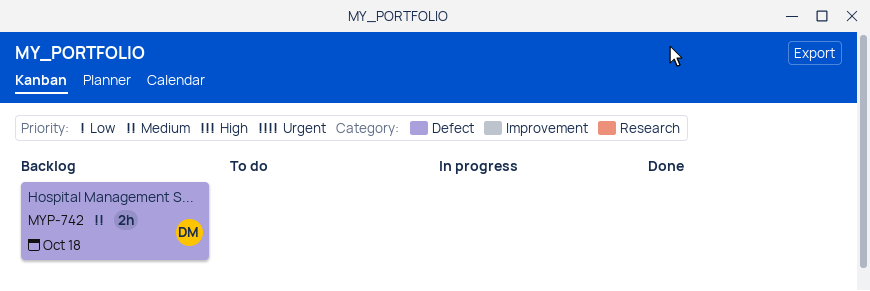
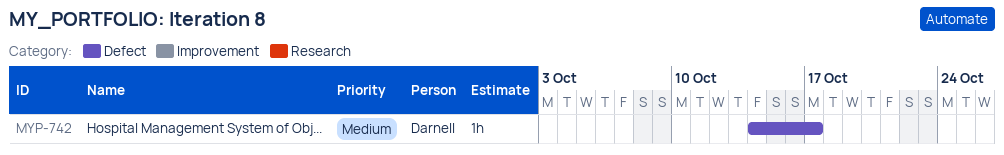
MYP-742, estimate: 2h -> 1h
MYP-742, due: Oct 18 -> Oct 17

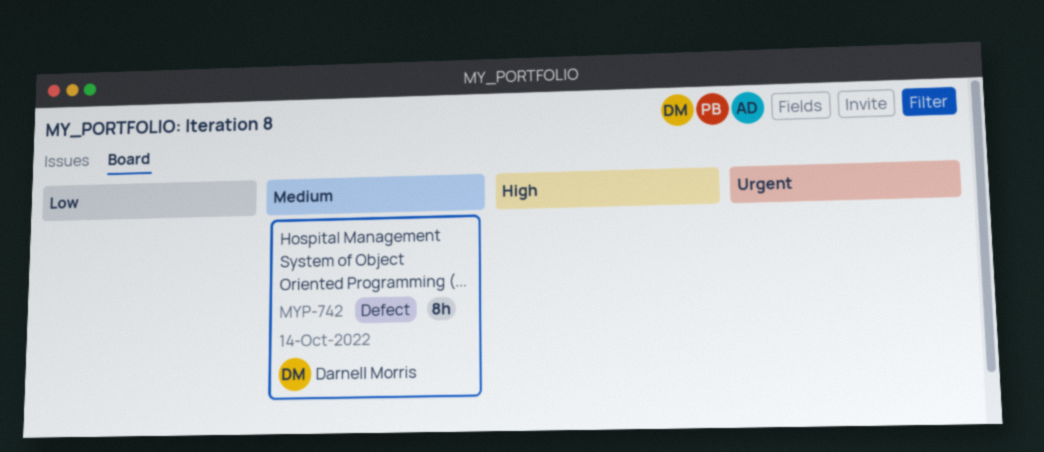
MYP-742, estimate: 1h -> 8h
MYP-742, due: Oct 17 -> Oct 14

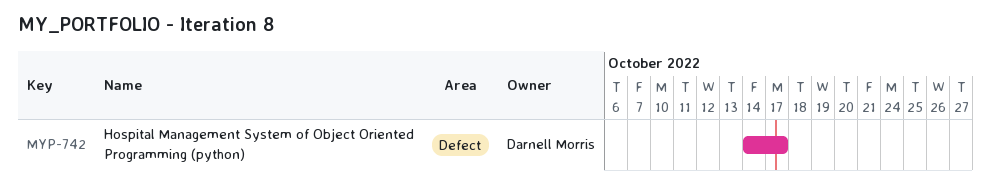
MYP-742, due: Oct 14 -> Oct 17

